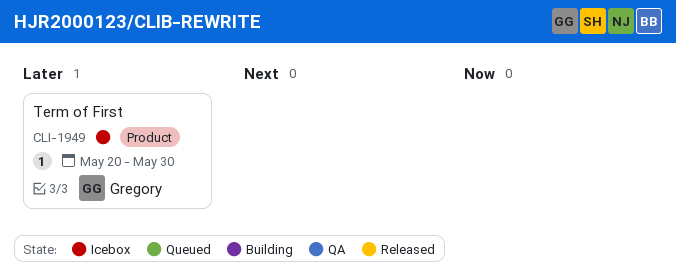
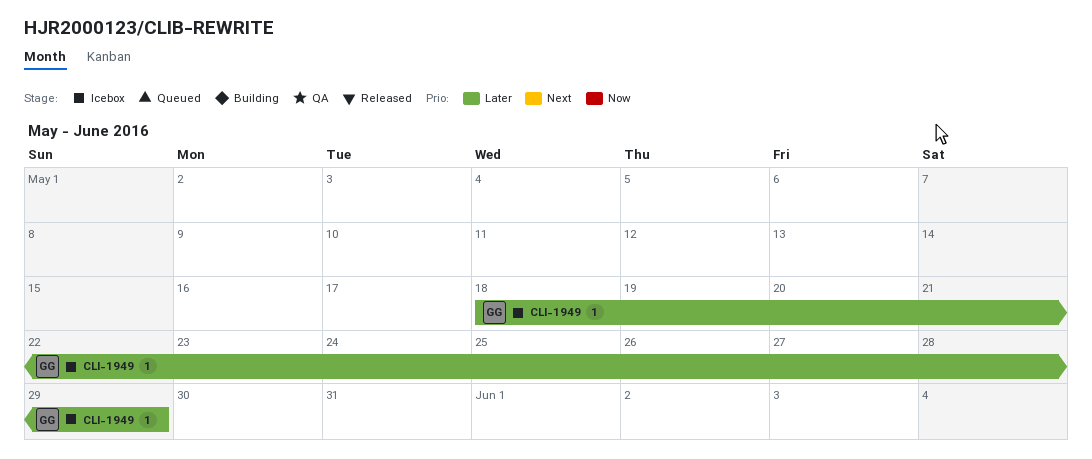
CLI-1949, start: May 20 -> May 18
CLI-1949, due: May 30 -> May 29

